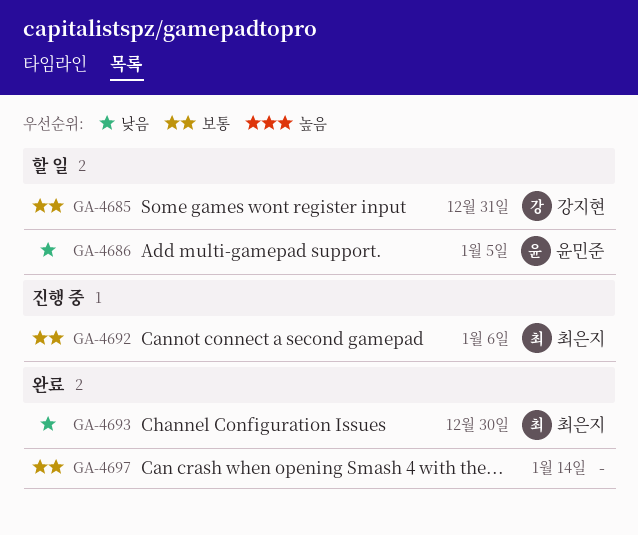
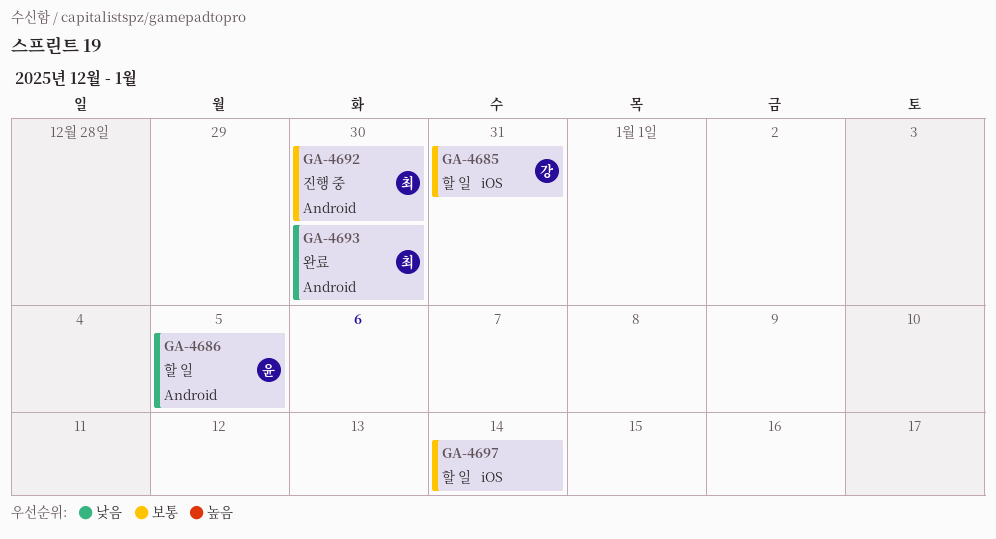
GA-4692, due: Jan 6 -> Dec 30
GA-4697, status: 완료 -> 할 일

